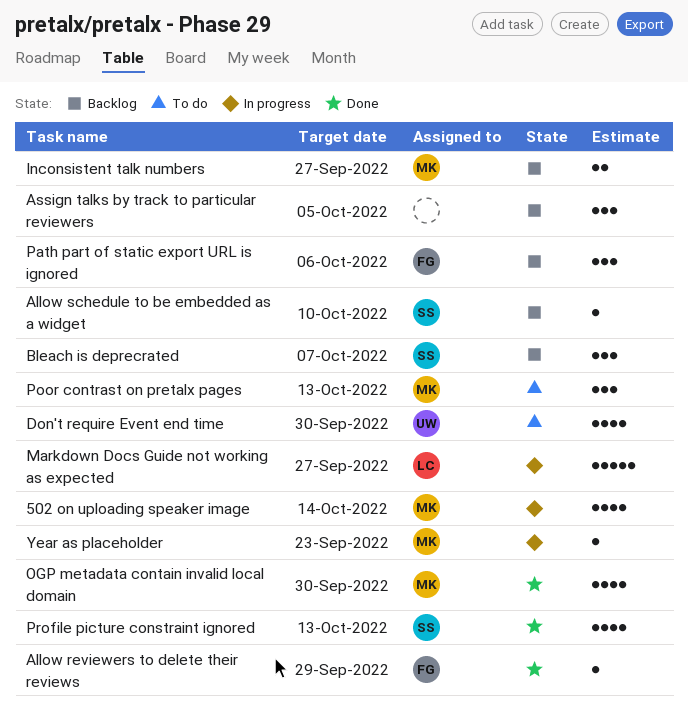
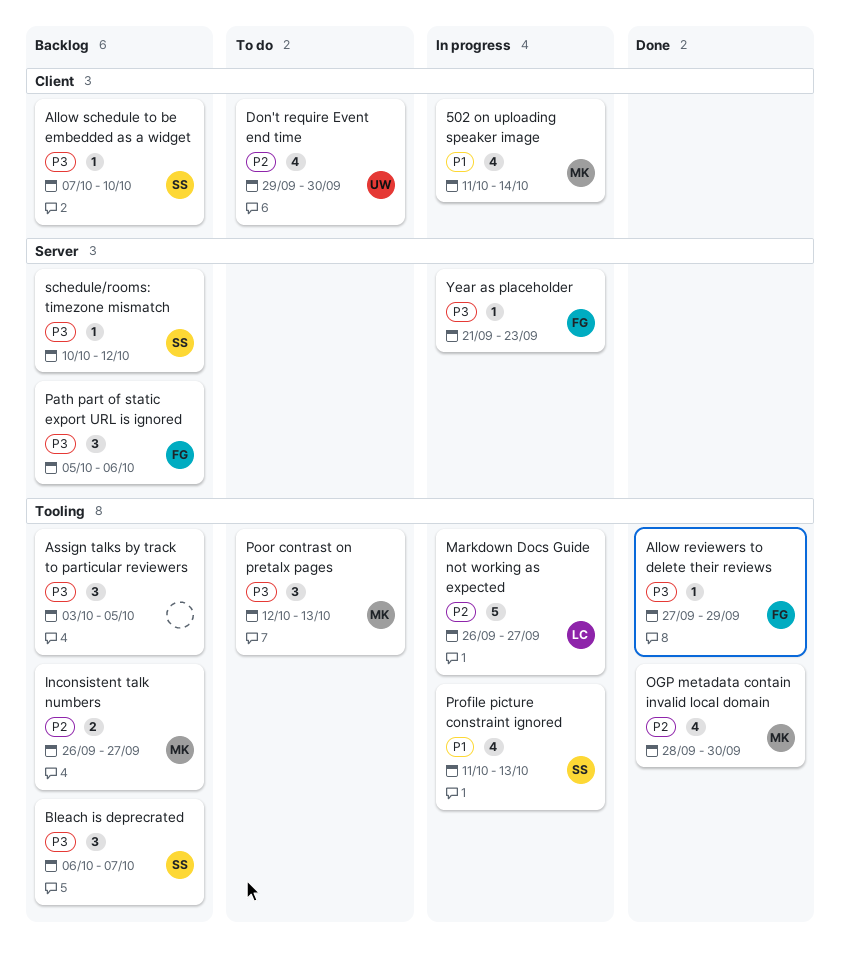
Profile picture constraint ignored, status: Done -> In progress
schedule/rooms: timezone mismatch: none -> present
Year as placeholder, owner: MK -> FG

